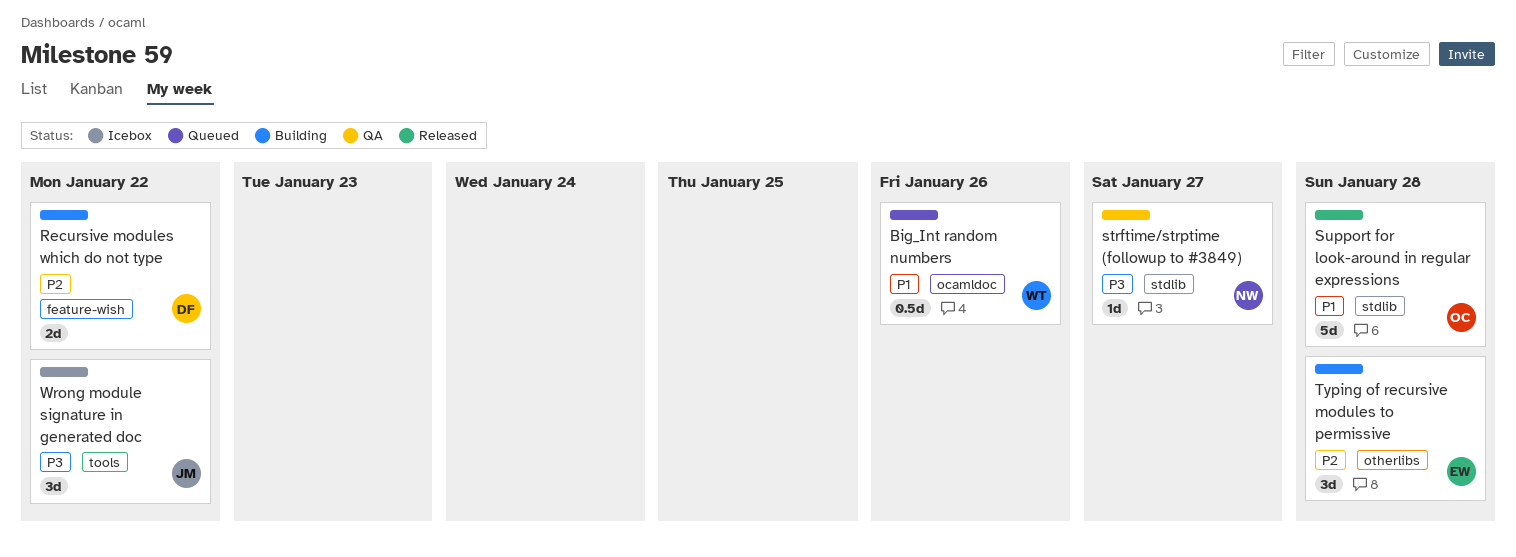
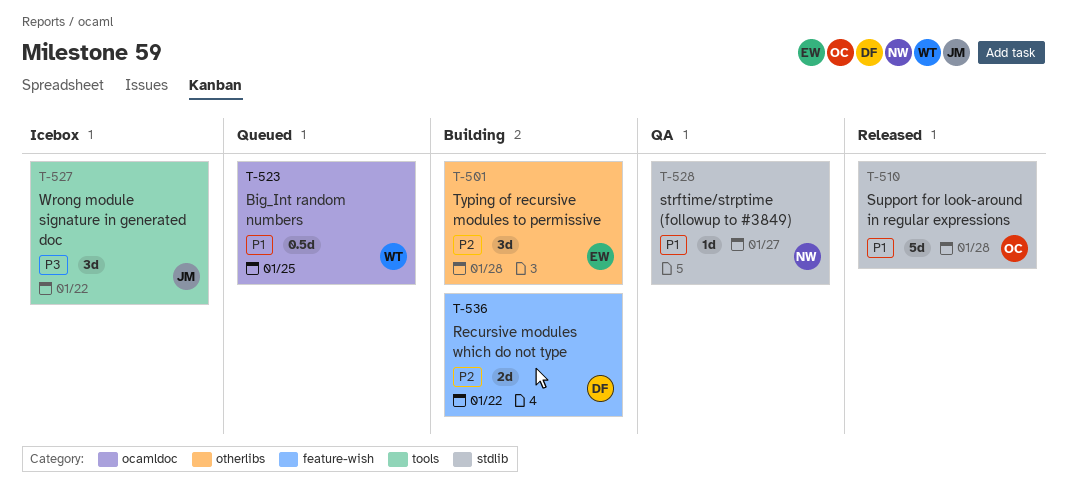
Big_Int random numbers, due: Jan 26 -> Jan 25
strftime/strptime (followup to #3849), priority: P3 -> P1

